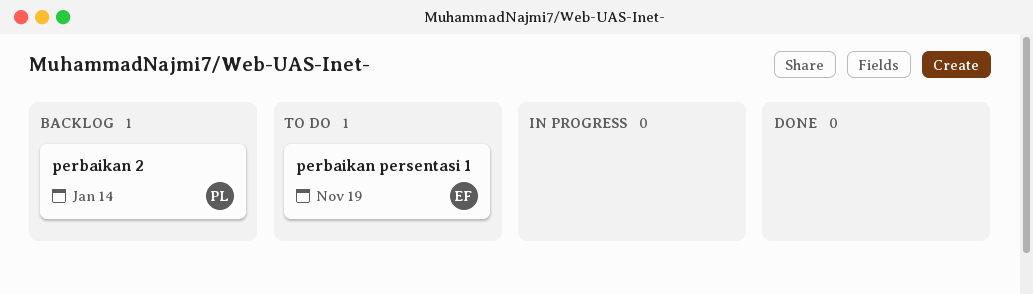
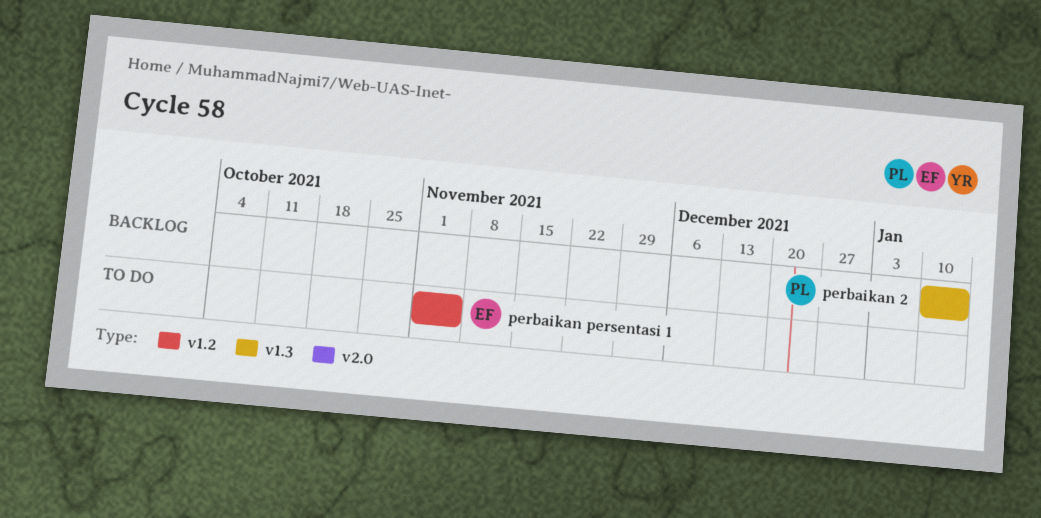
perbaikan persentasi 1, due: Nov 19 -> Nov 5

